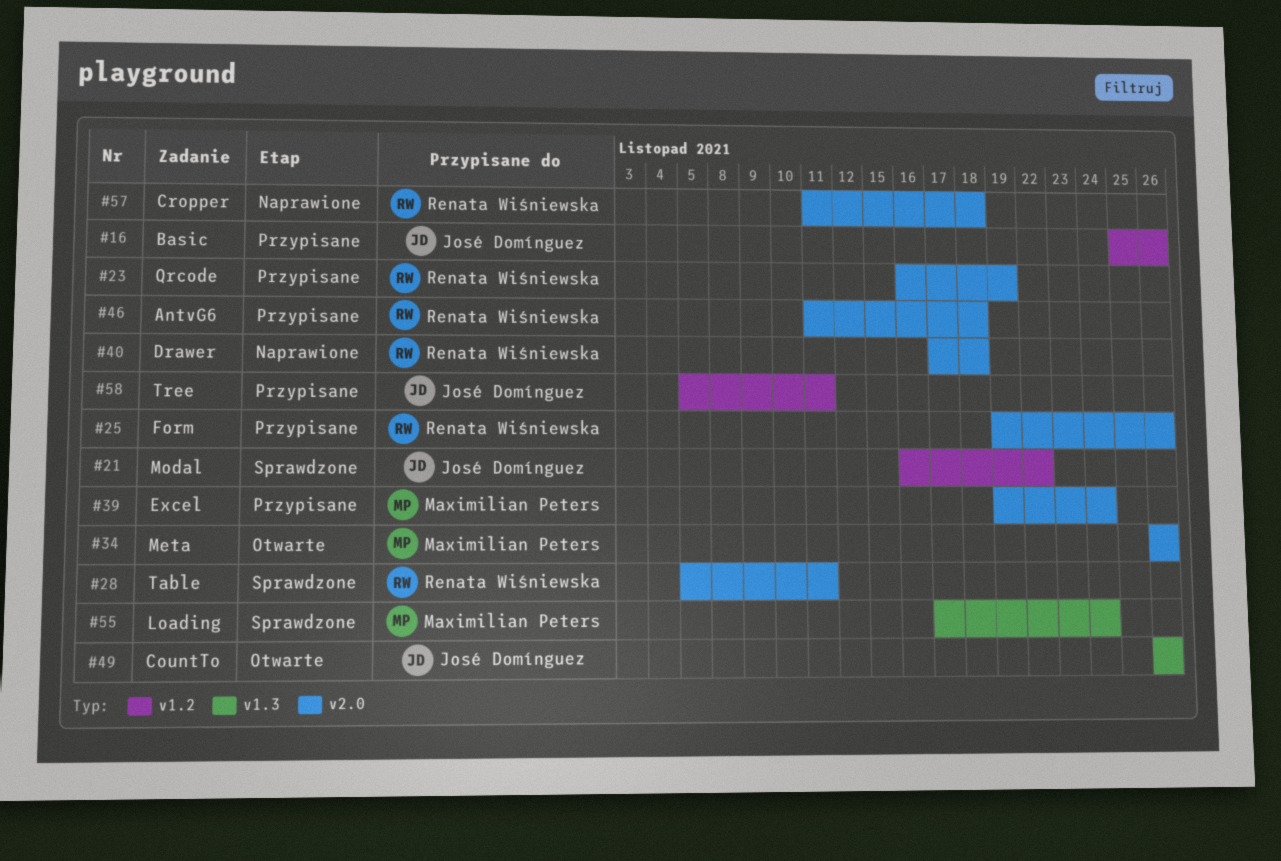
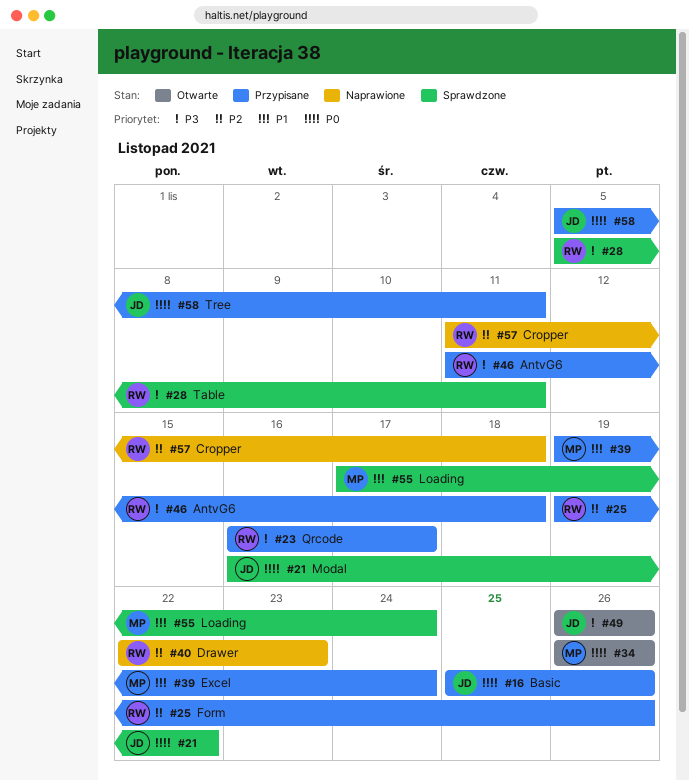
#23, due: Nov 19 -> Nov 17
#40, start: Nov 17 -> Nov 22
#40, due: Nov 18 -> Nov 23

